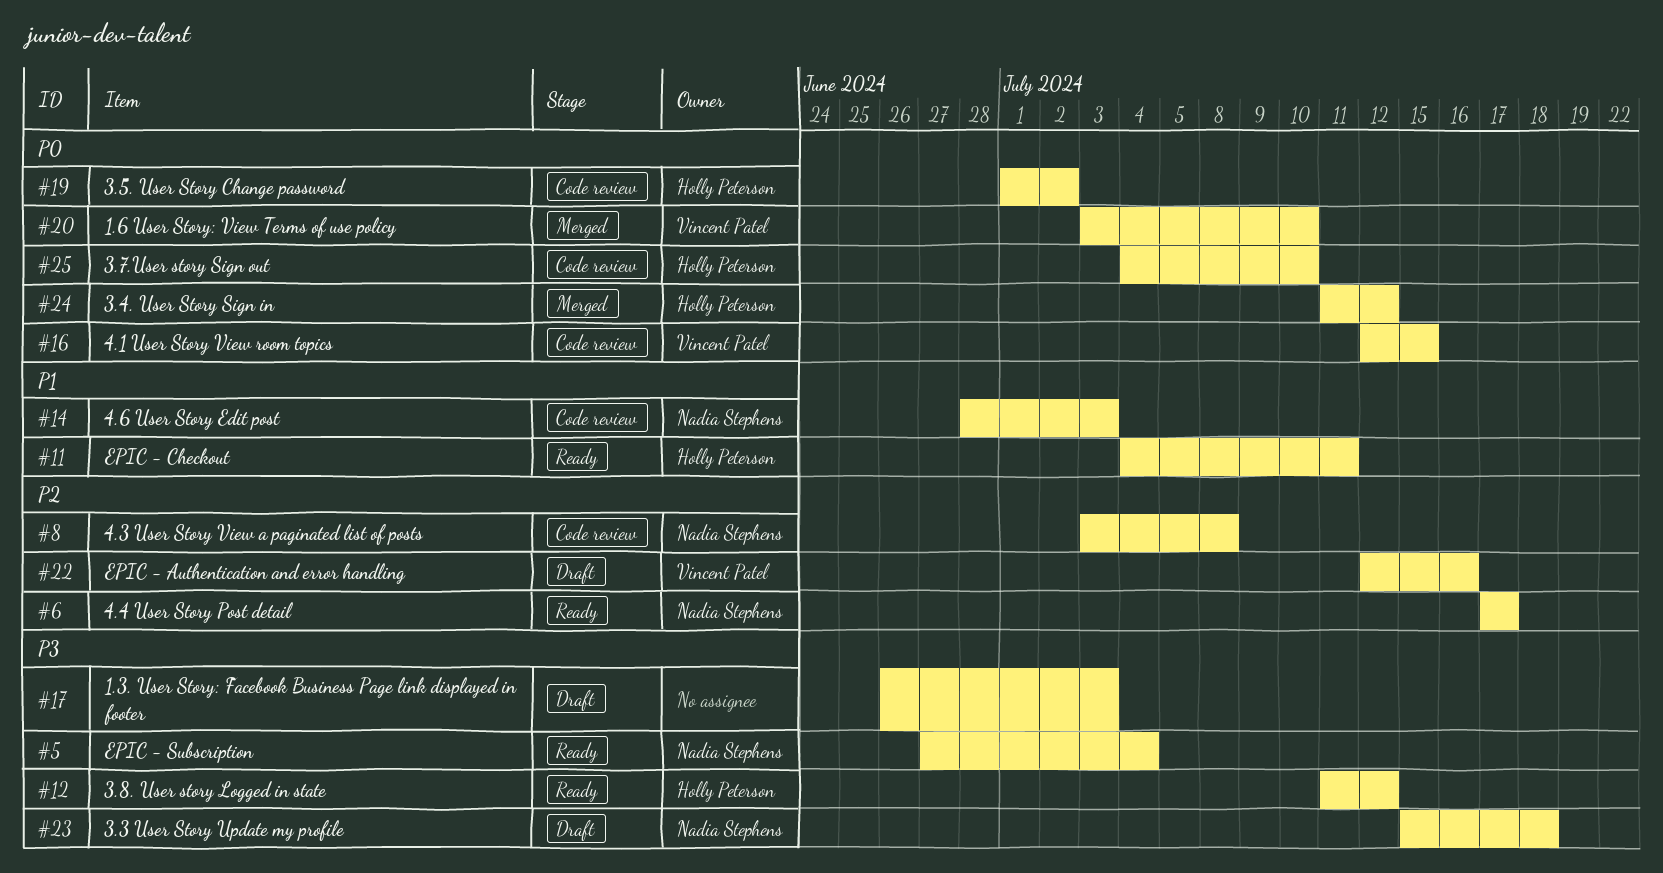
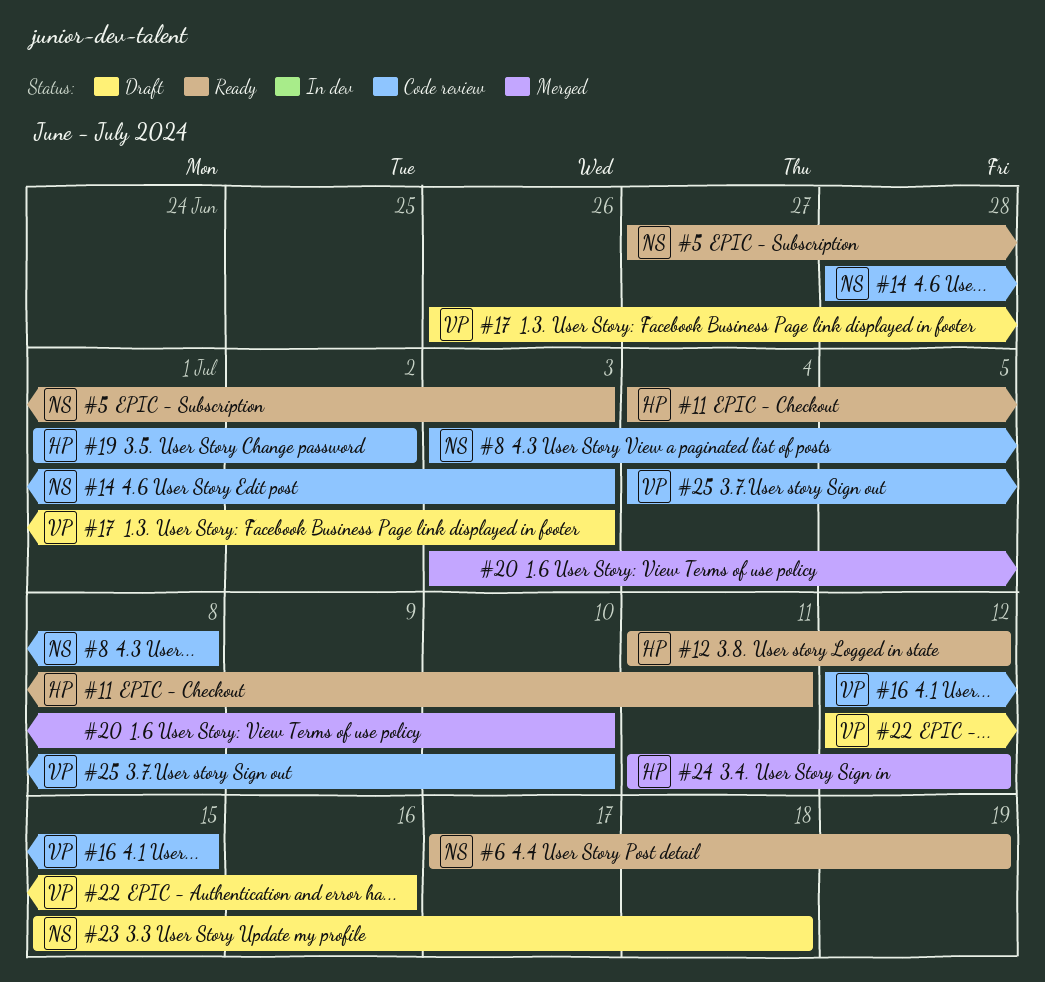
#5, due: Jul 4 -> Jul 3
#6, due: Jul 17 -> Jul 19
#17, owner: none -> Vincent Patel
#20, owner: Vincent Patel -> none
#25, owner: Holly Peterson -> Vincent Patel

